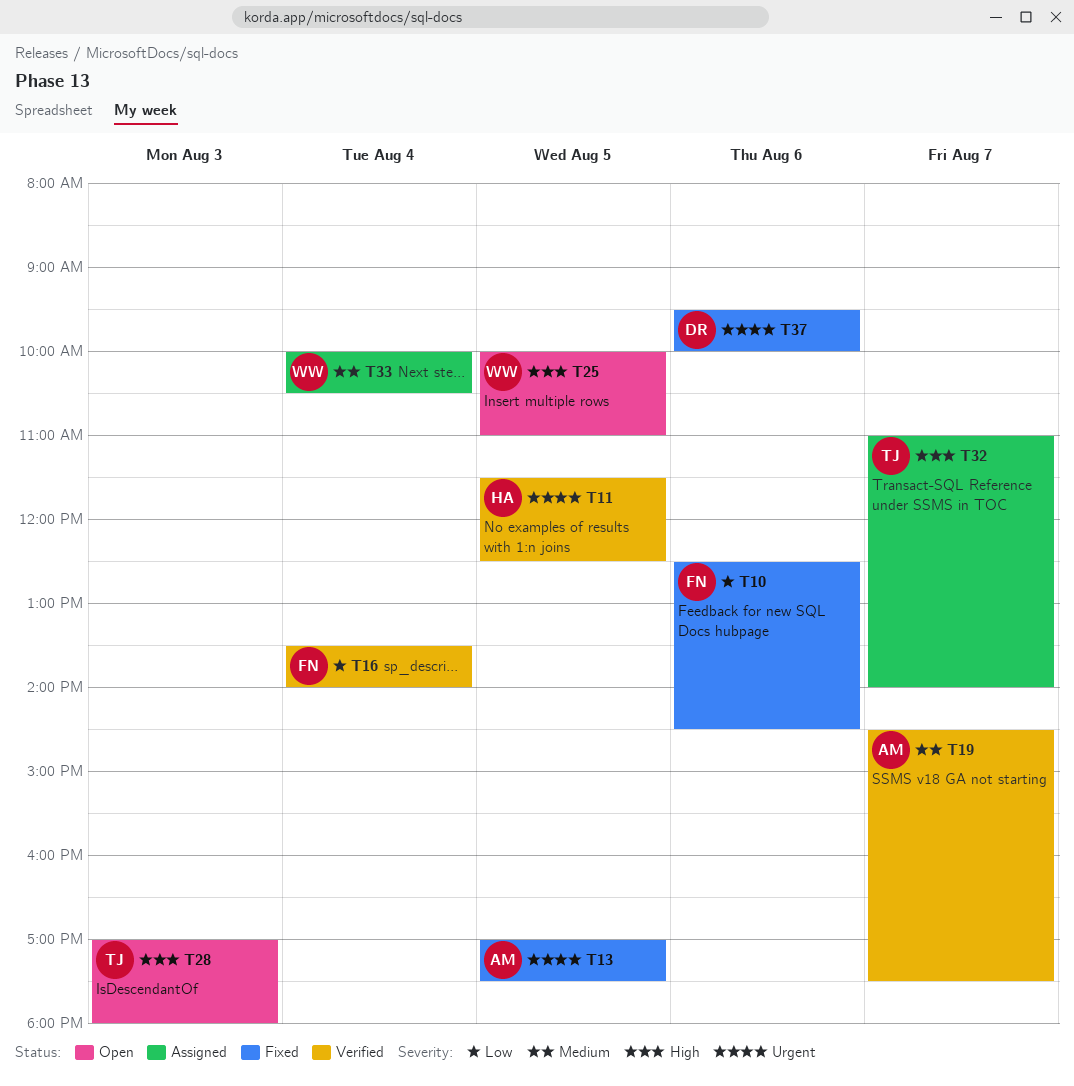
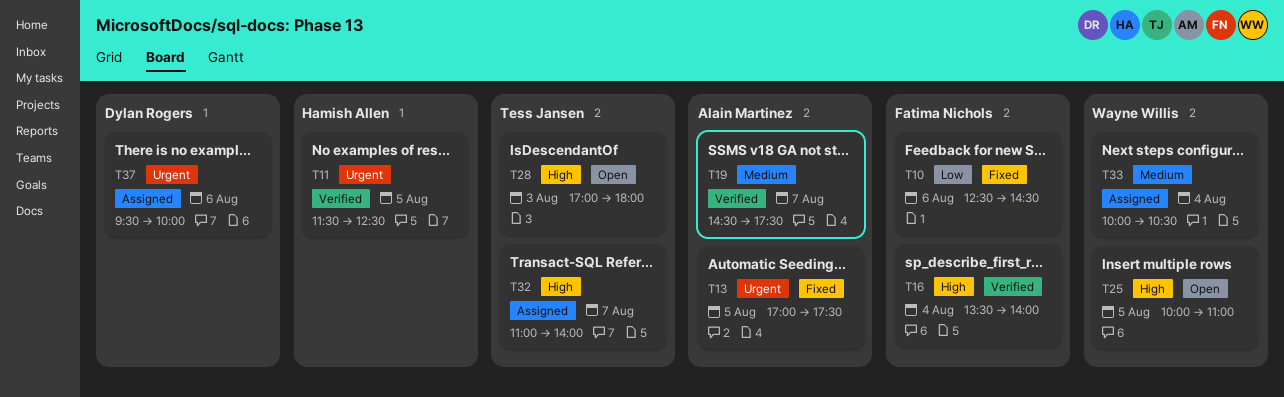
T16, priority: Low -> High
T37, status: Fixed -> Assigned

